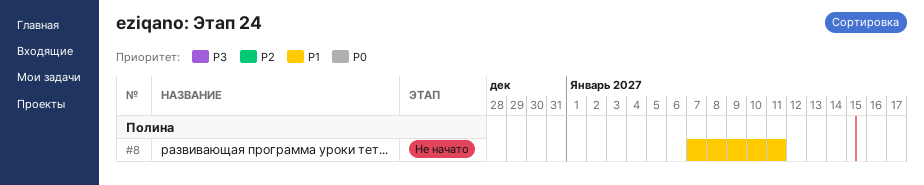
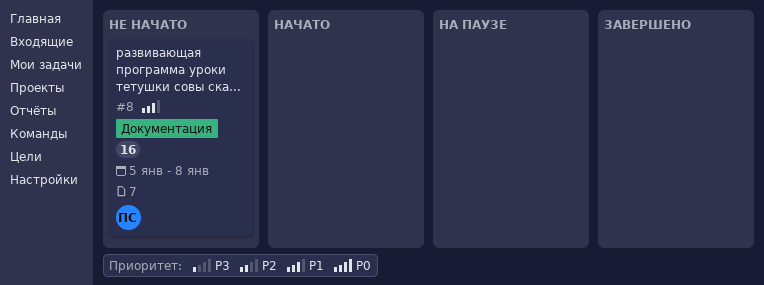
#8, start: Jan 7 -> Jan 5
#8, due: Jan 11 -> Jan 8

